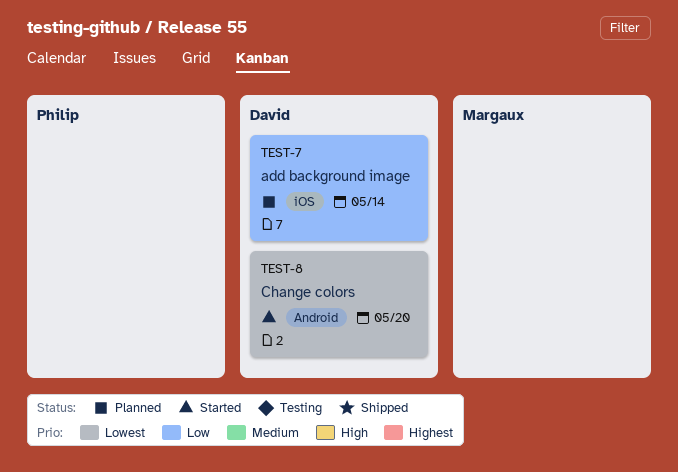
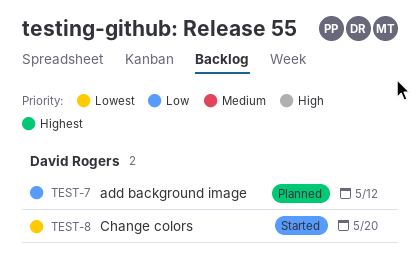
TEST-7, due: May 14 -> May 12

